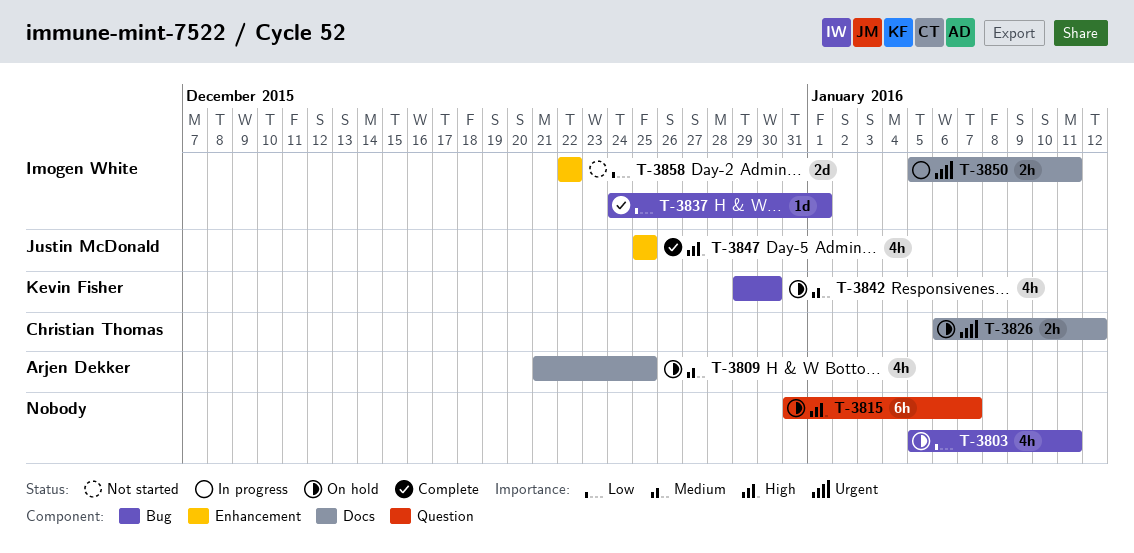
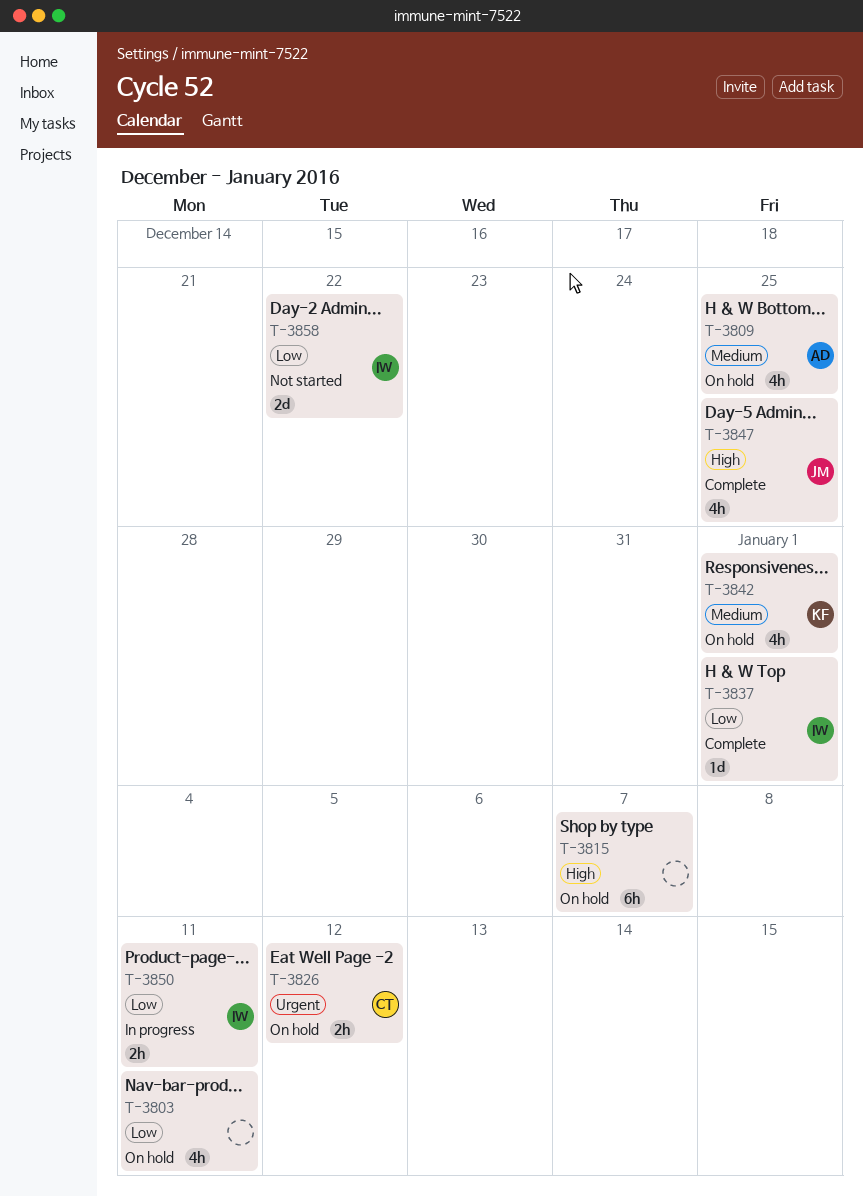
T-3842, due: Dec 30 -> Jan 1
T-3850, priority: Urgent -> Low

